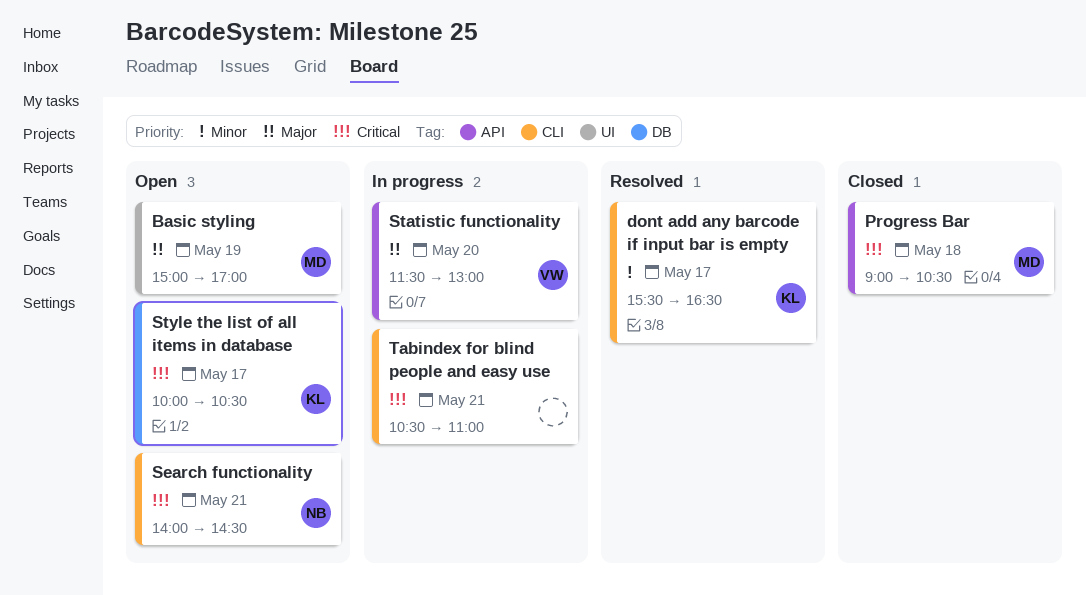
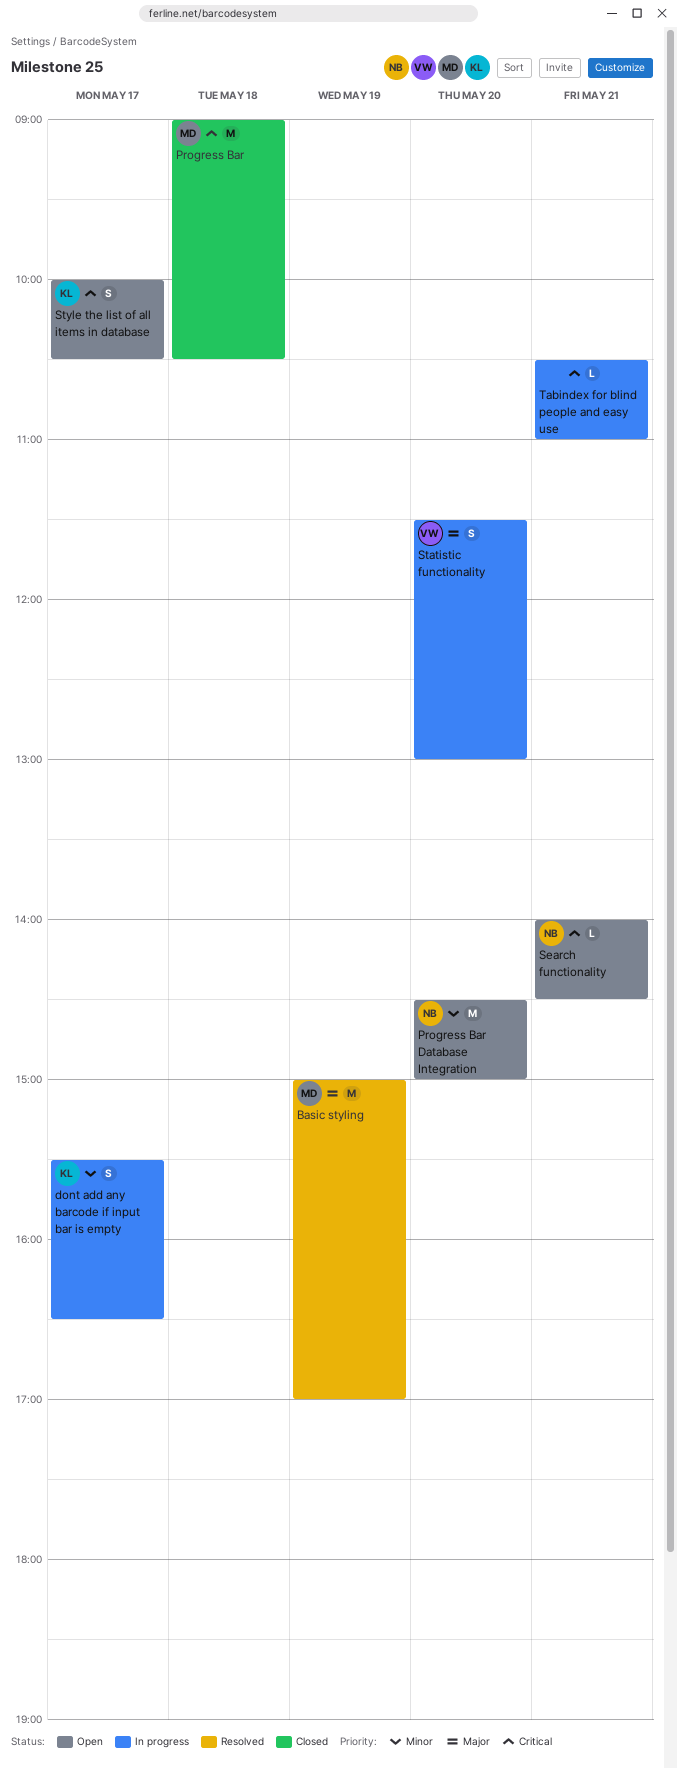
Basic styling, status: Open -> Resolved
dont add any barcode if input bar is empty, status: Resolved -> In progress
Progress Bar Database Integration: none -> present

